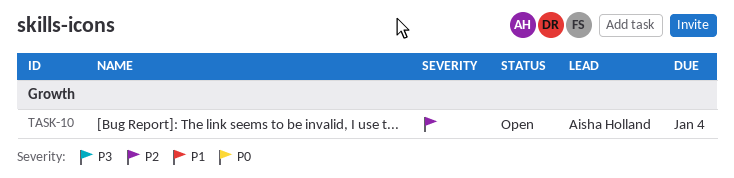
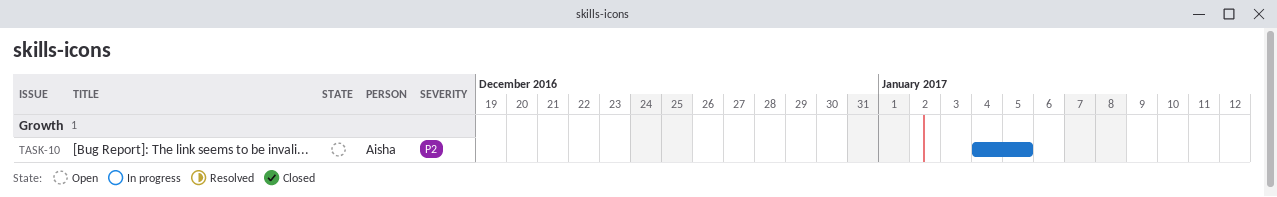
TASK-10, due: Jan 4 -> Jan 5

